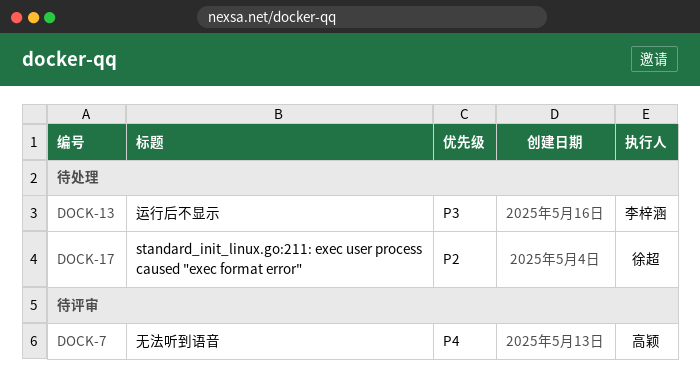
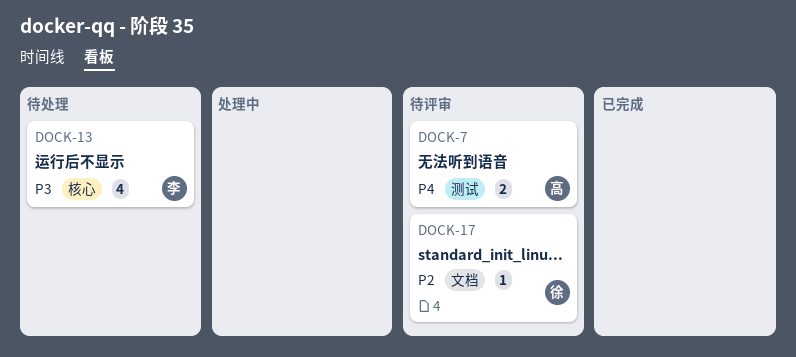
DOCK-17, status: 待处理 -> 待评审

